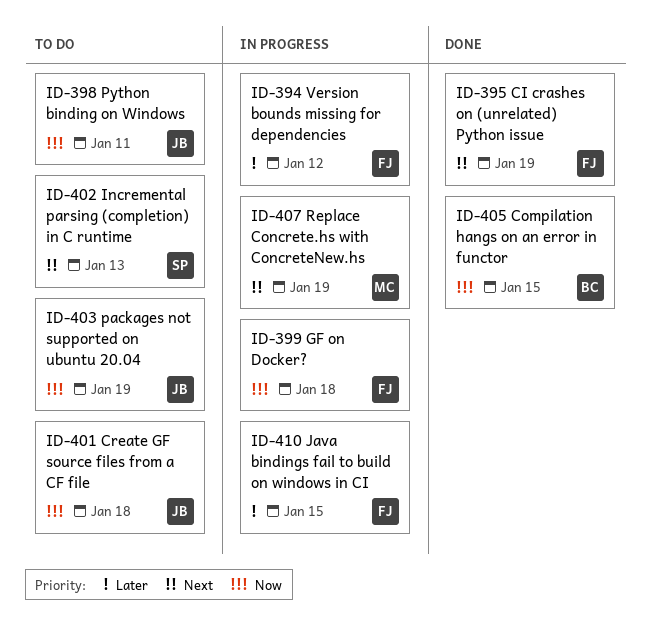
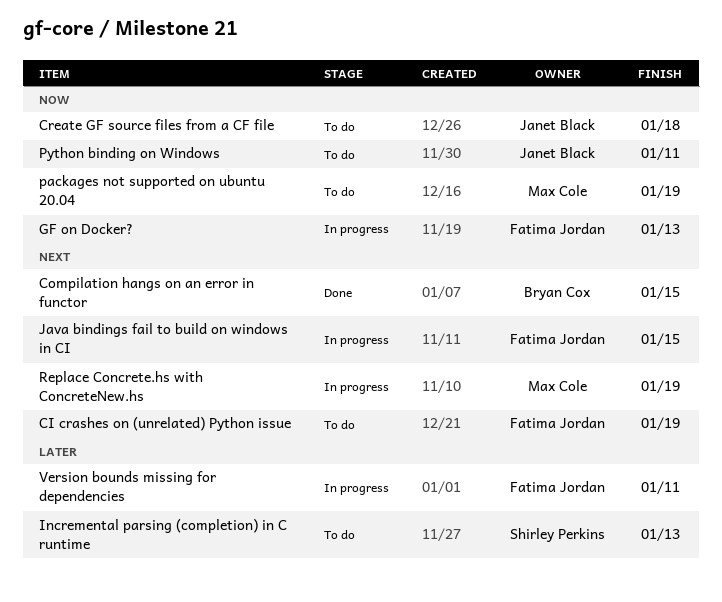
CI crashes on (unrelated) Python issue, status: Done -> To do
Compilation hangs on an error in functor, priority: Now -> Next
GF on Docker?, due: Jan 18 -> Jan 13
Incremental parsing (completion) in C runtime, priority: Next -> Later
Java bindings fail to build on windows in CI, priority: Later -> Next
packages not supported on ubuntu 20.04, owner: Janet Black -> Max Cole
Version bounds missing for dependencies, due: Jan 12 -> Jan 11

